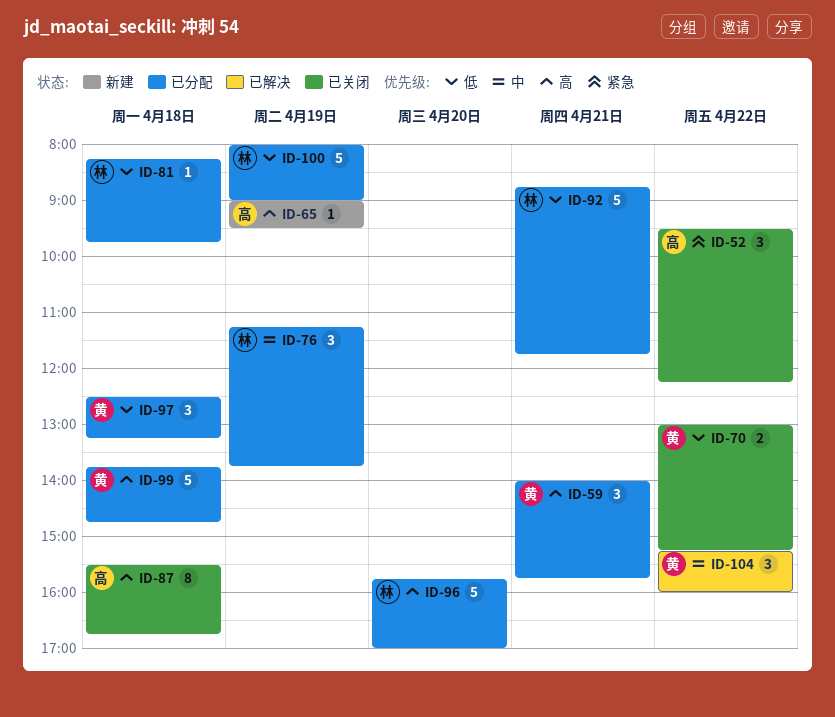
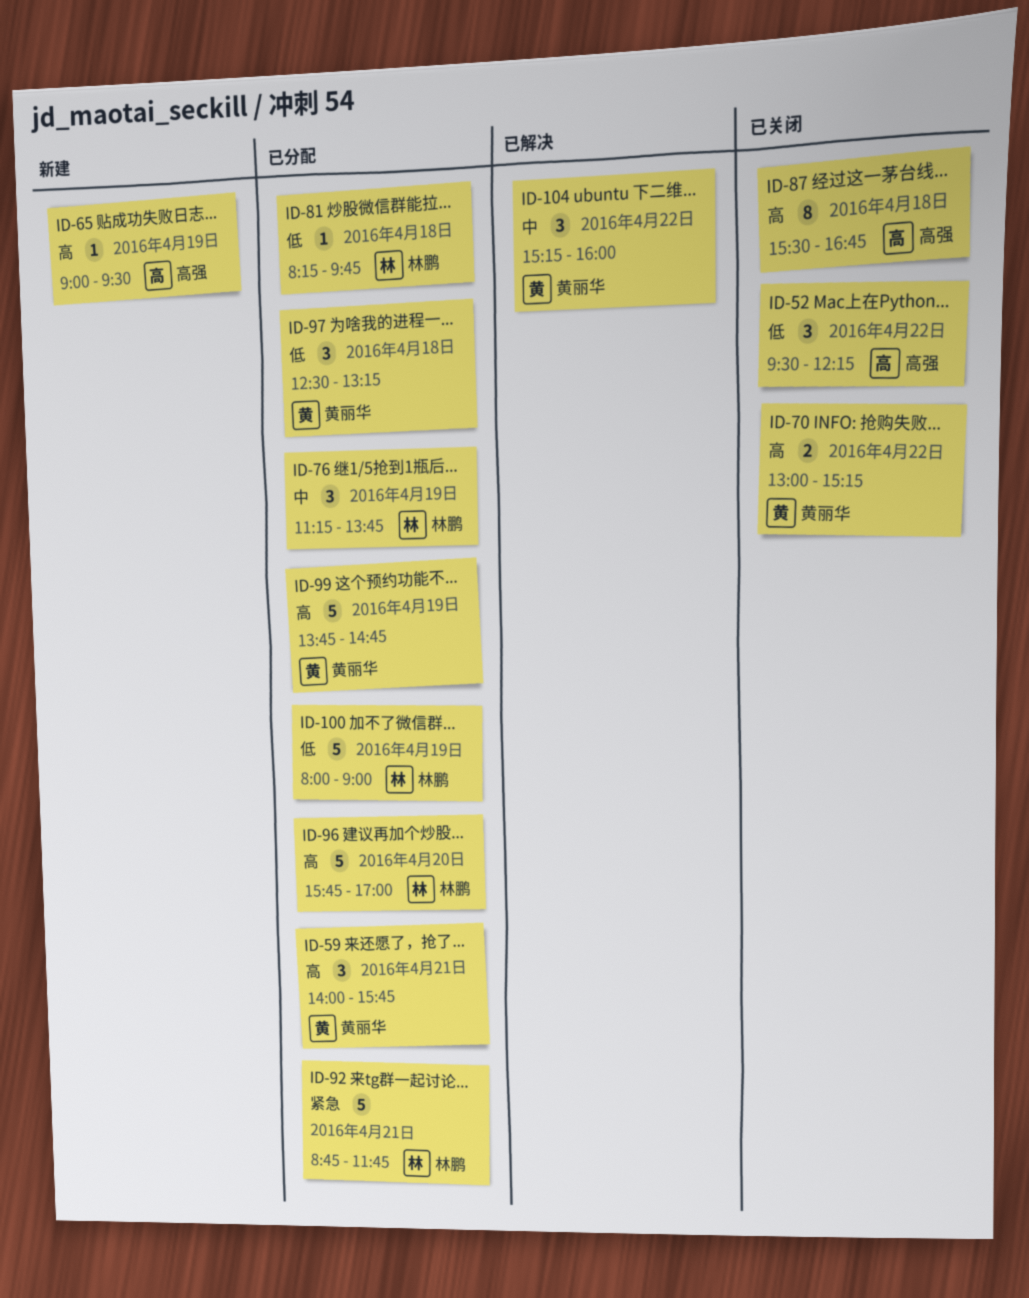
ID-52, priority: 紧急 -> 低
ID-70, priority: 低 -> 高
ID-92, priority: 低 -> 紧急
ID-99, day: Apr 18 -> Apr 19

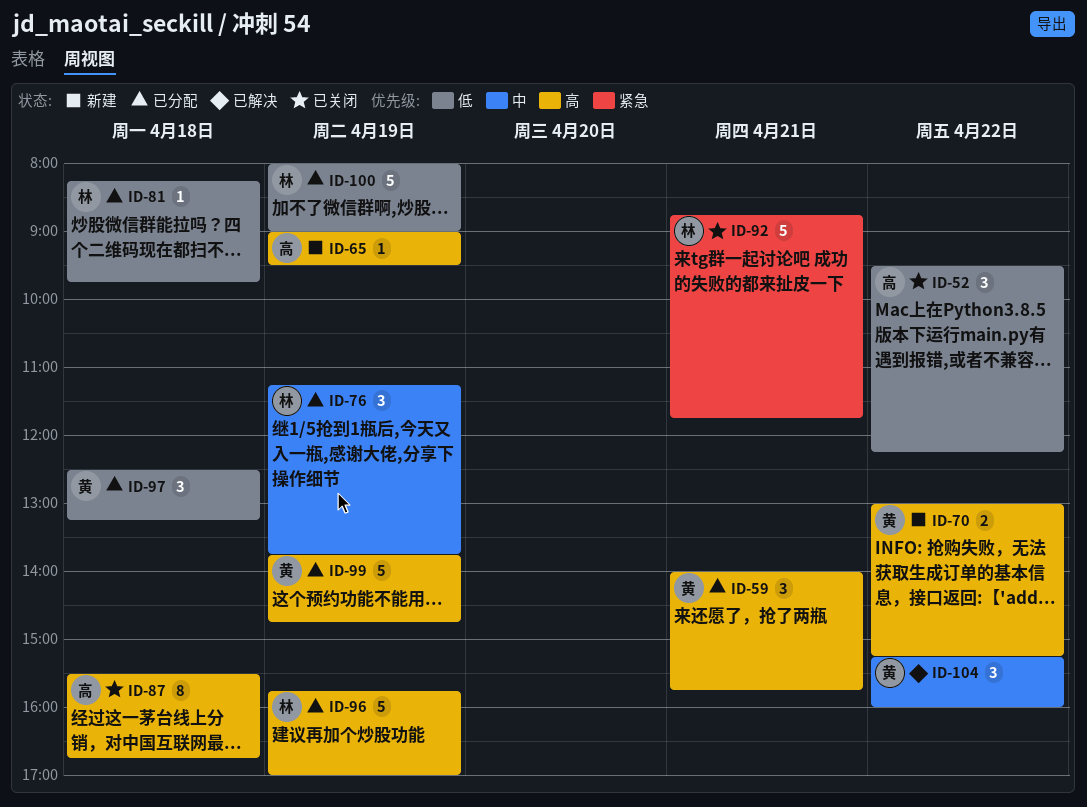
ID-70, status: 已关闭 -> 新建
ID-92, status: 已分配 -> 已关闭
ID-96, day: Apr 20 -> Apr 19

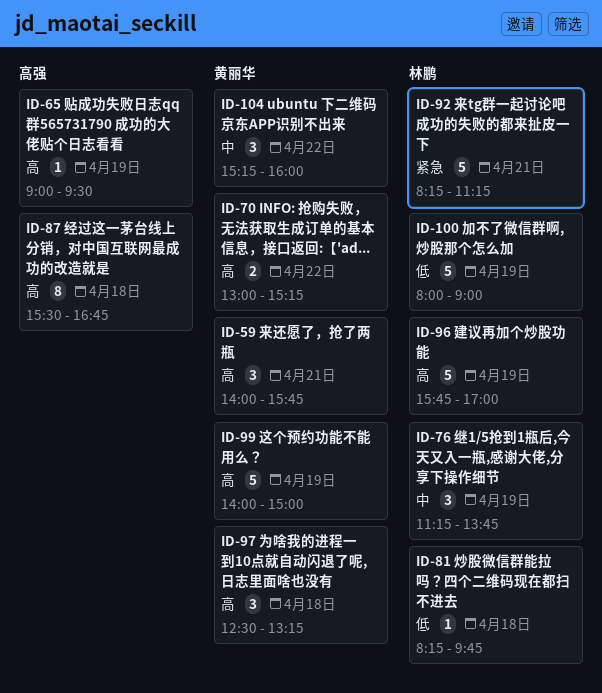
ID-52: present -> none
ID-92, begins: 08:45 -> 08:15
ID-92, ends: 11:45 -> 11:15
ID-97, priority: 低 -> 高
ID-99, begins: 13:45 -> 14:00
ID-99, ends: 14:45 -> 15:00

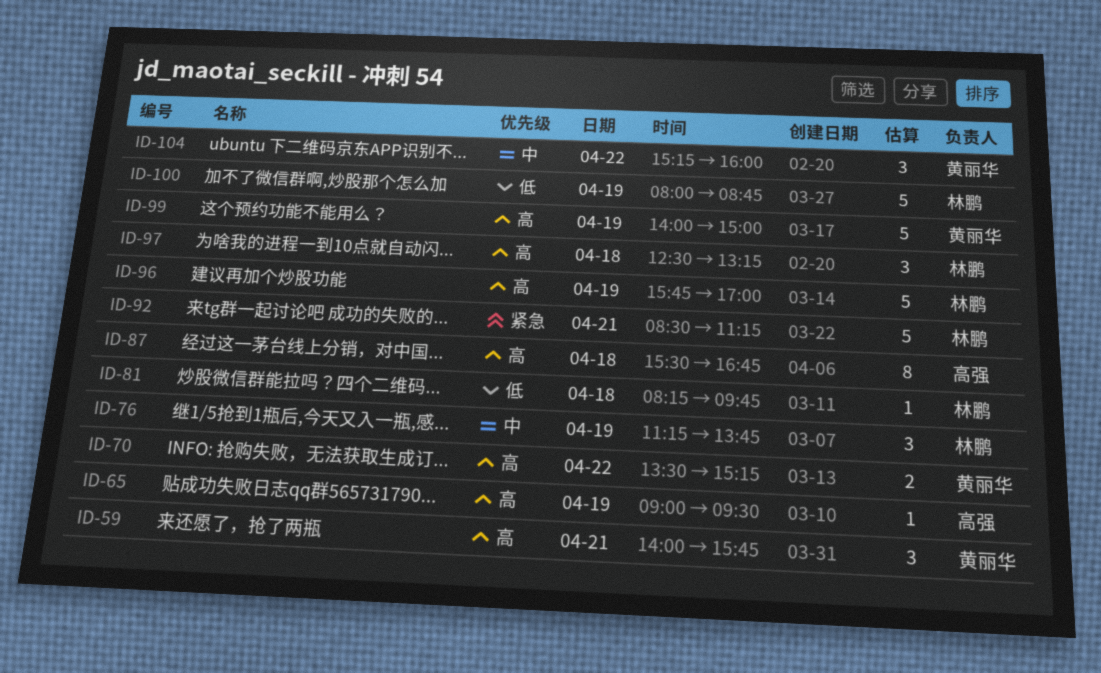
ID-70, begins: 13:00 -> 13:30
ID-92, begins: 08:15 -> 08:30
ID-97, owner: 黄丽华 -> 林鹏
ID-100, ends: 09:00 -> 08:45

